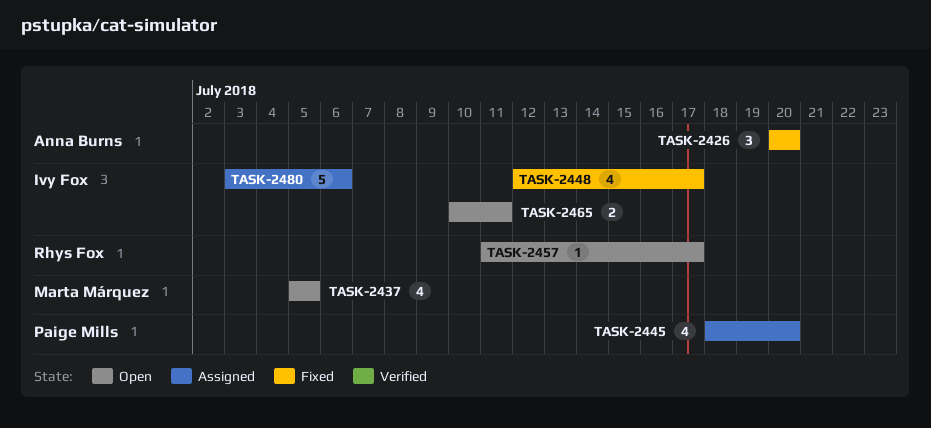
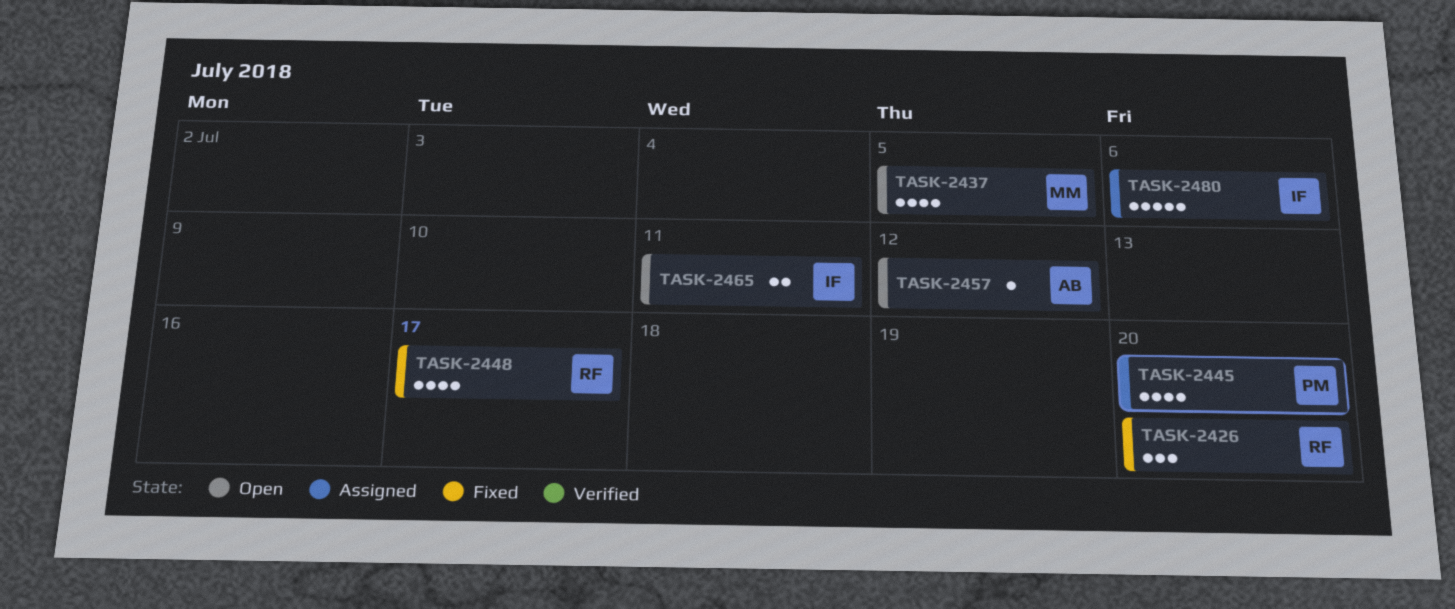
TASK-2426, owner: Anna Burns -> Rhys Fox
TASK-2448, owner: Ivy Fox -> Rhys Fox
TASK-2457, owner: Rhys Fox -> Anna Burns
TASK-2457, due: Jul 17 -> Jul 12

